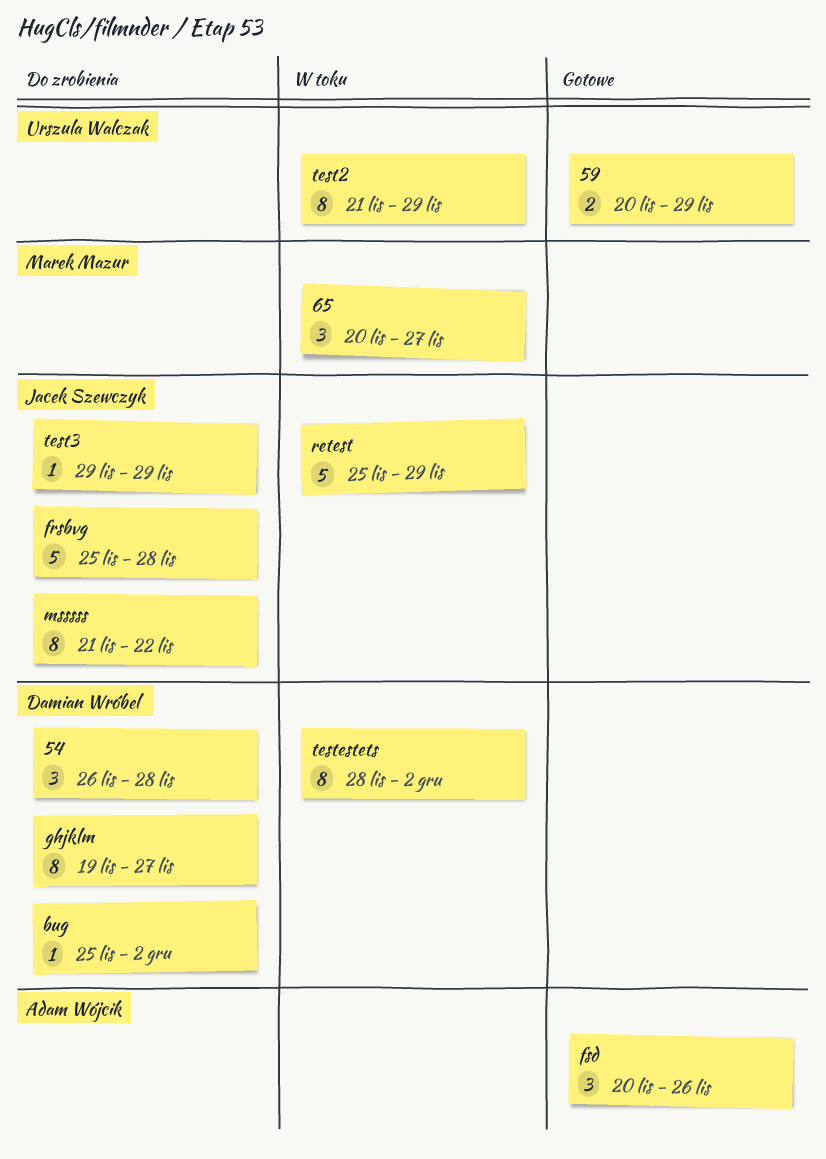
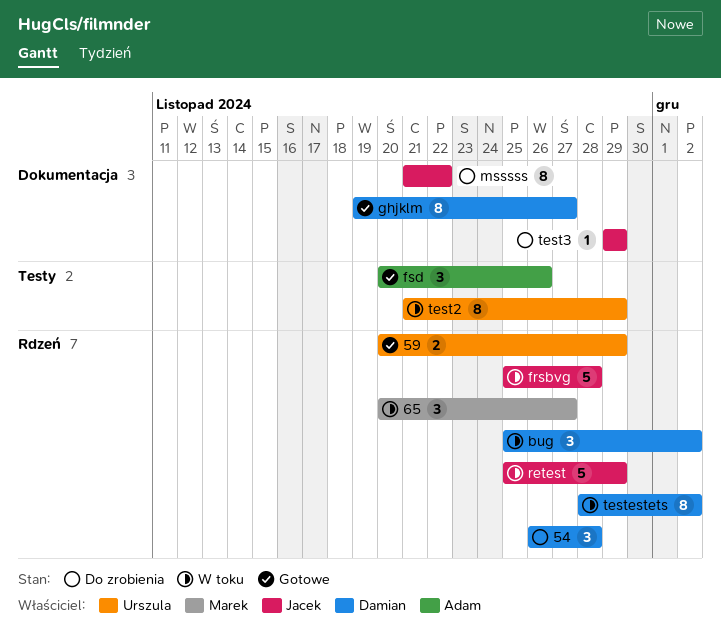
bug, status: Do zrobienia -> W toku
bug, estimate: 1 -> 3
frsbvg, status: Do zrobienia -> W toku
ghjklm, status: Do zrobienia -> Gotowe

